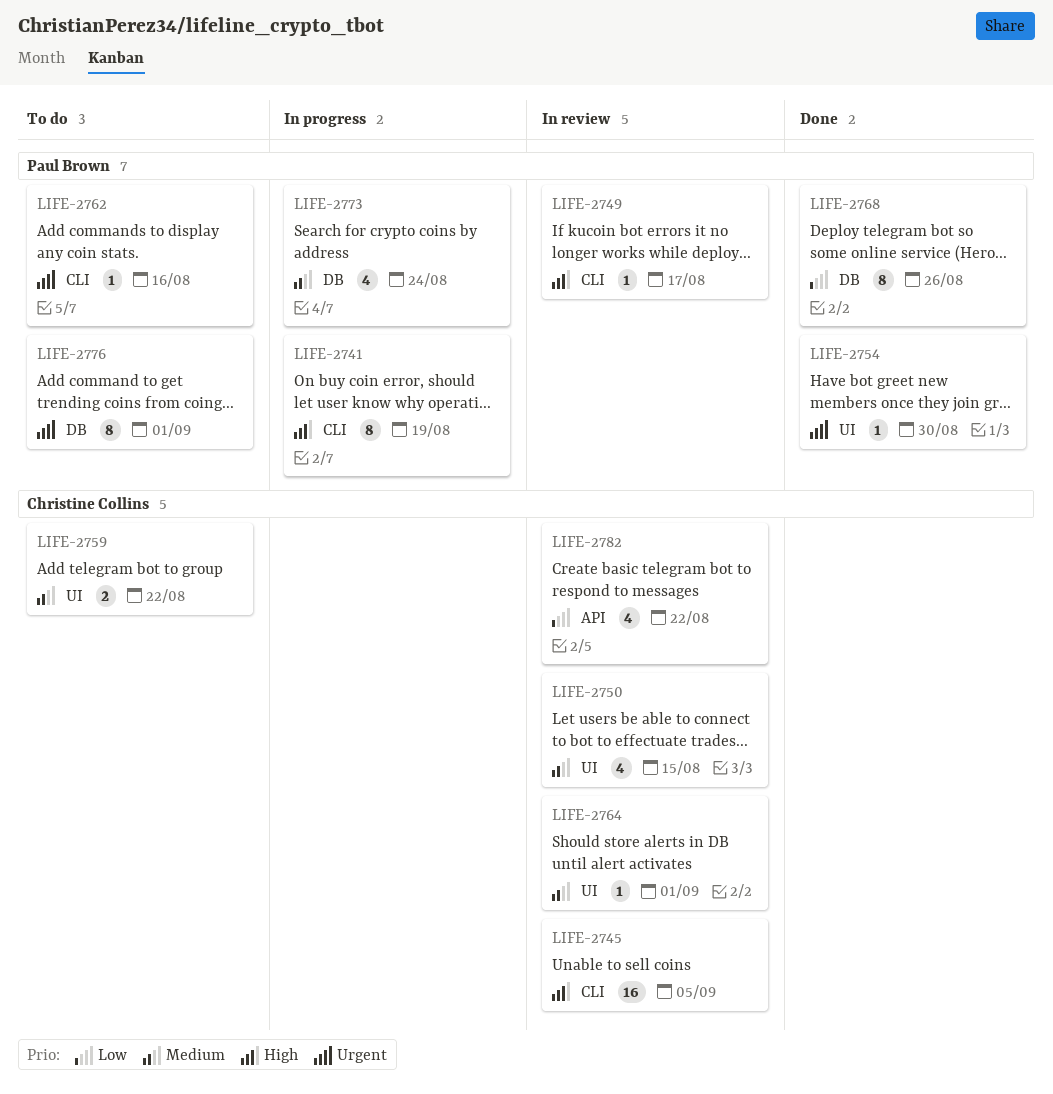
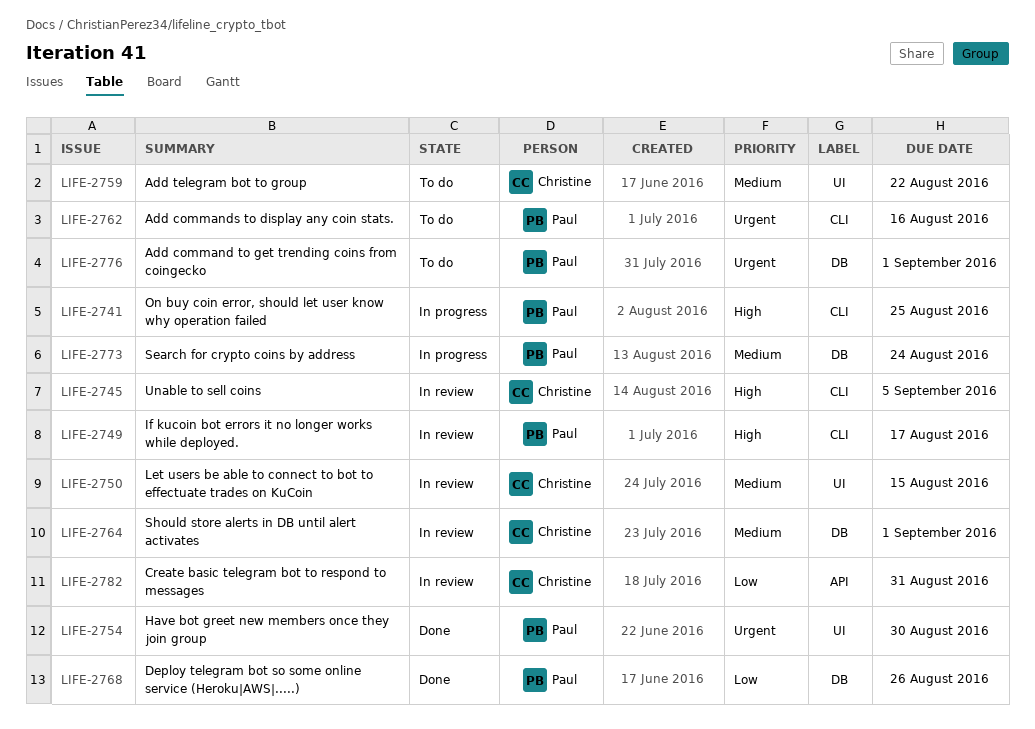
LIFE-2741, due: Aug 19 -> Aug 25
LIFE-2764, label: UI -> DB
LIFE-2782, due: Aug 22 -> Aug 31

